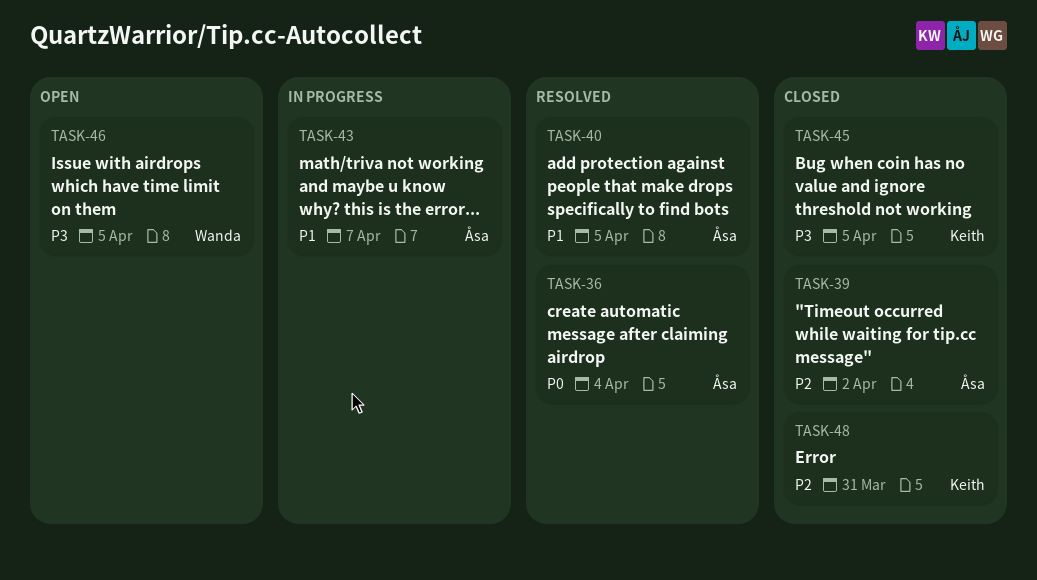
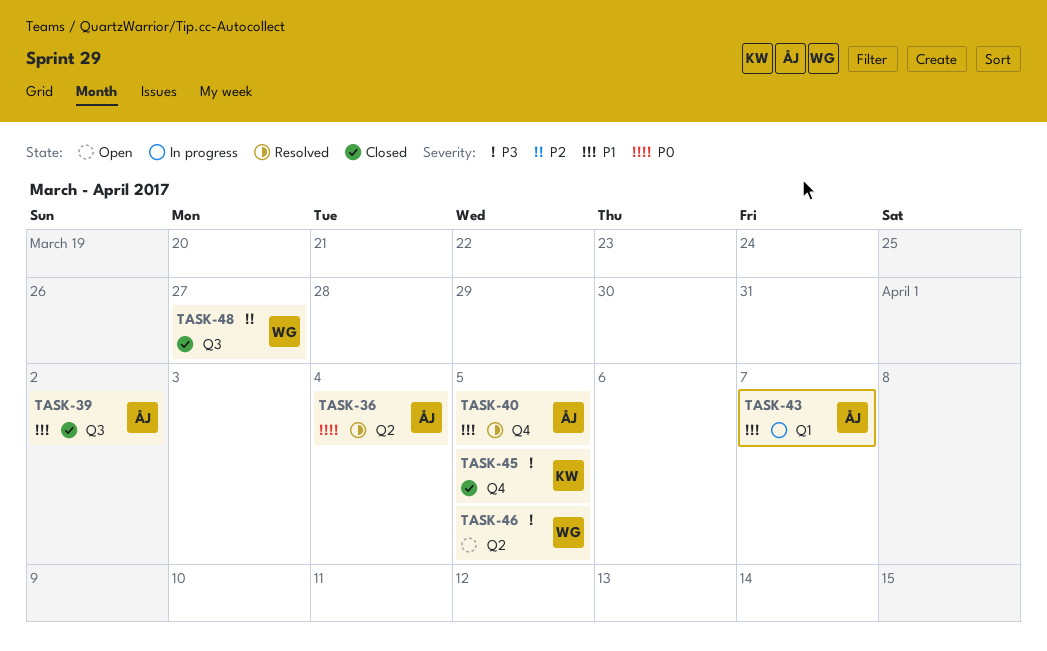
TASK-39, priority: P2 -> P1
TASK-48, owner: Keith -> Wanda
TASK-48, due: Mar 31 -> Mar 27

